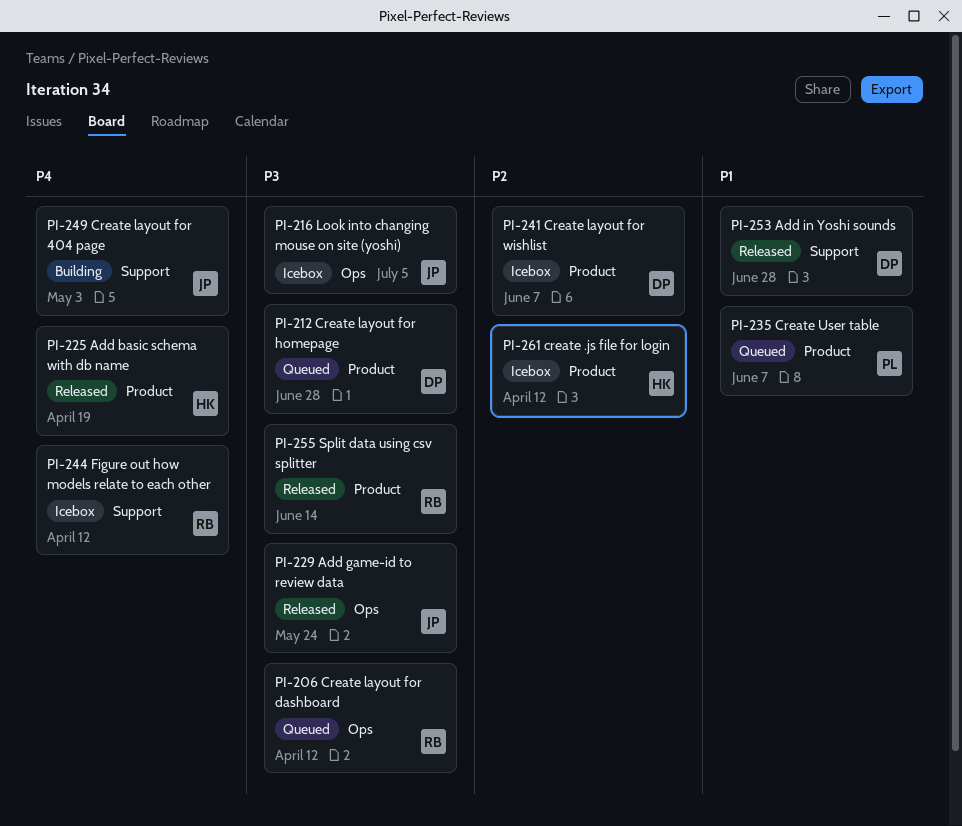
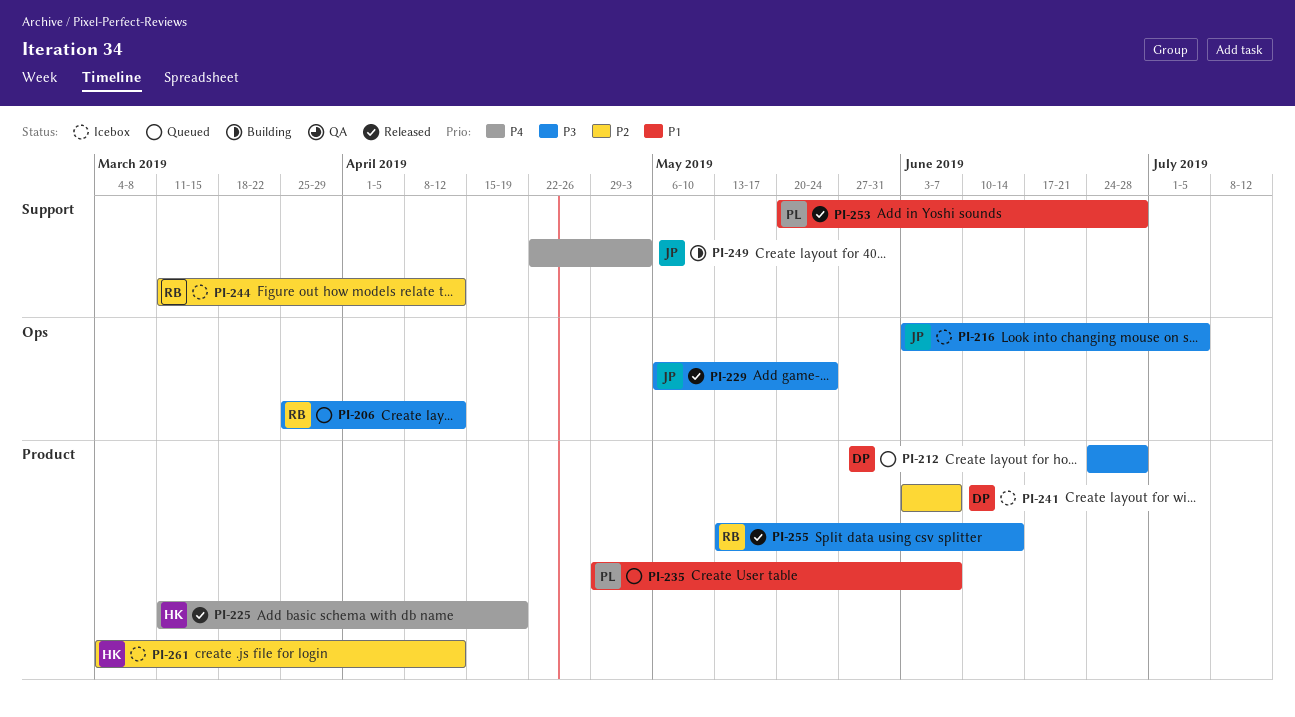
PI-244, priority: P4 -> P2
PI-253, owner: DP -> PL

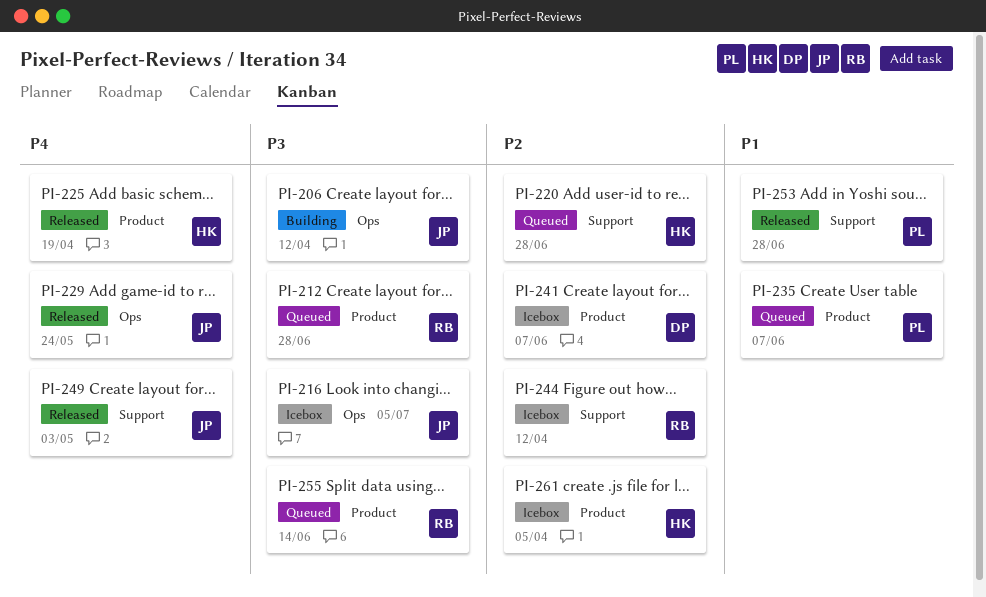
PI-206, status: Queued -> Building
PI-206, owner: RB -> JP
PI-212, owner: DP -> RB
PI-220: none -> present
PI-229, priority: P3 -> P4
PI-249, status: Building -> Released
PI-255, status: Released -> Queued
PI-261, due: Apr 12 -> Apr 5

